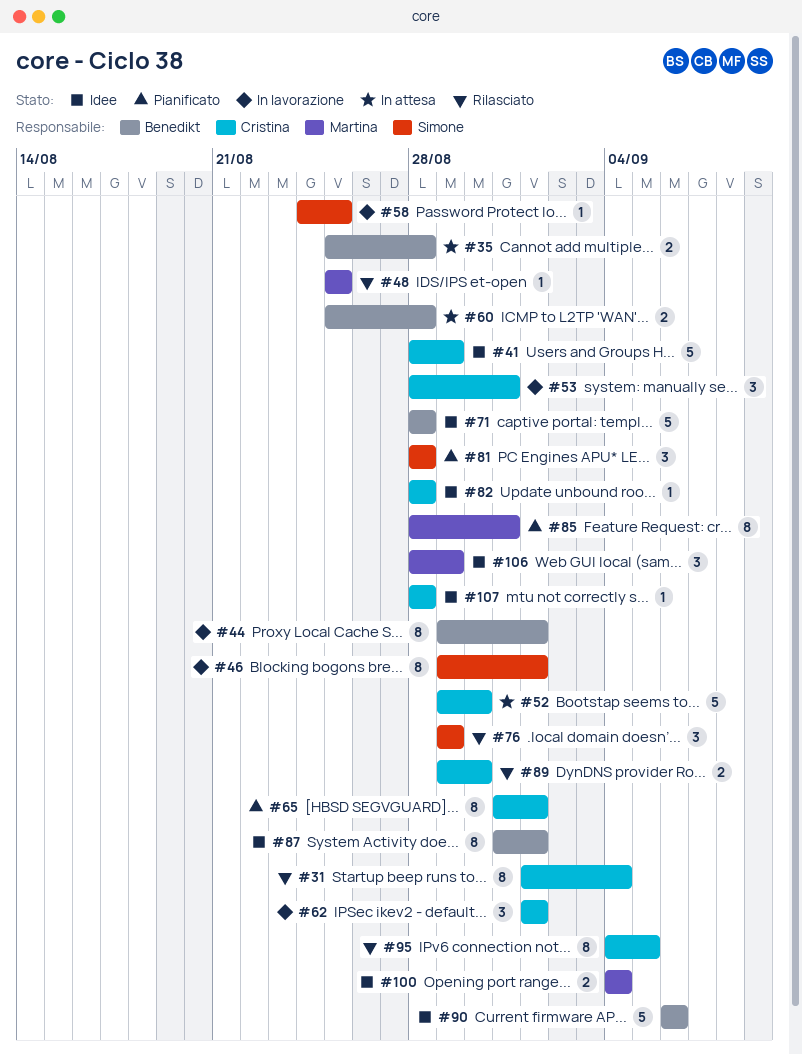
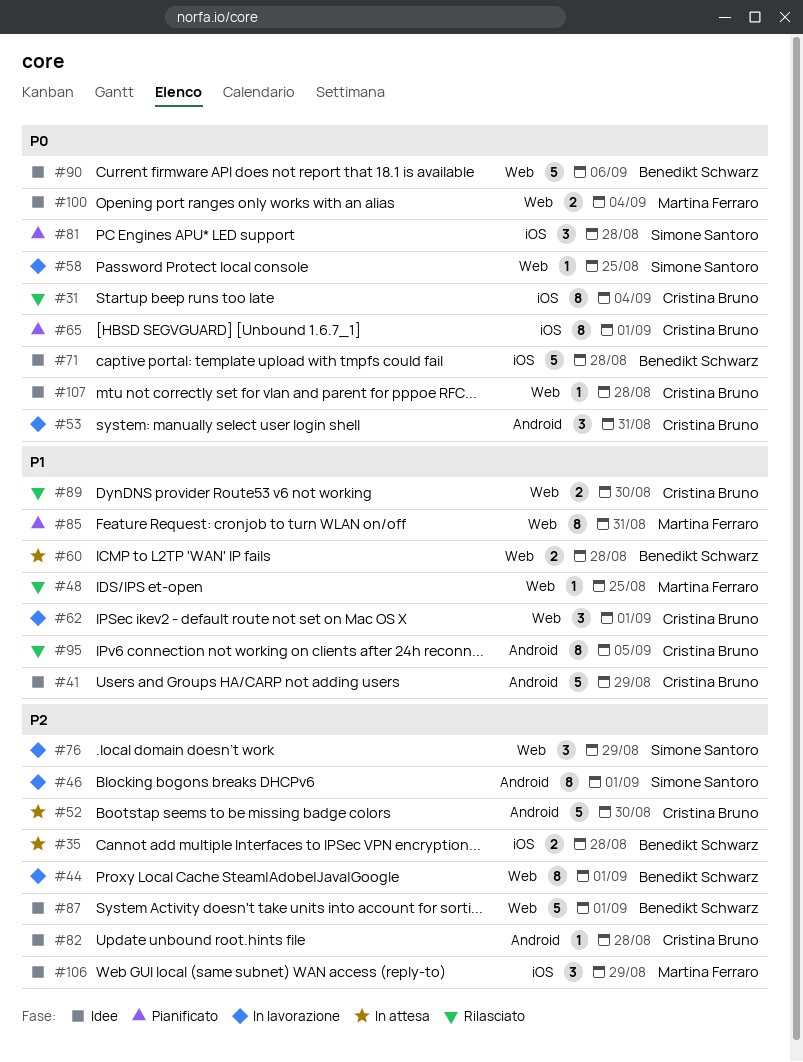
#76, status: Rilasciato -> In lavorazione
#87, estimate: 8 -> 5

